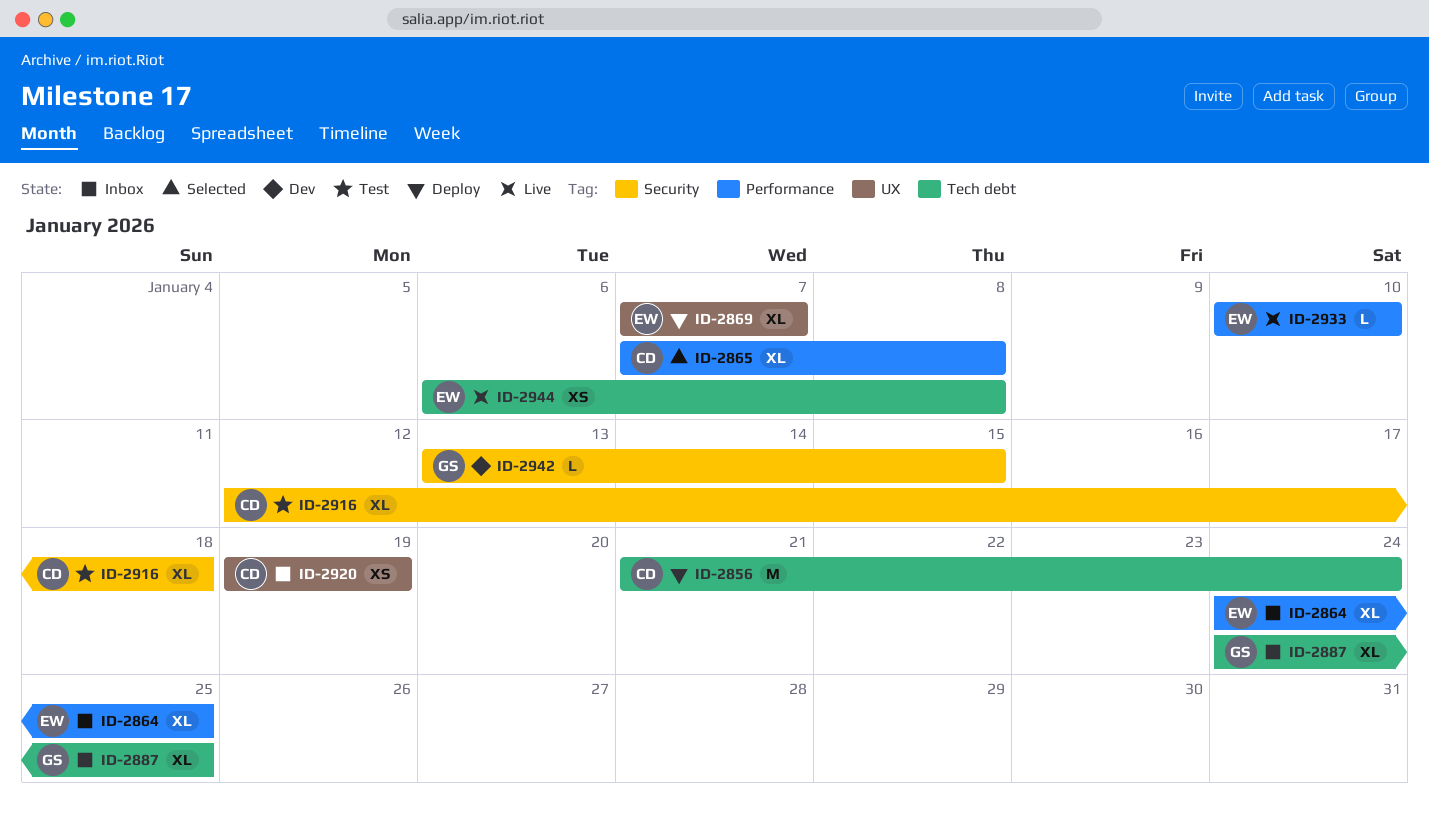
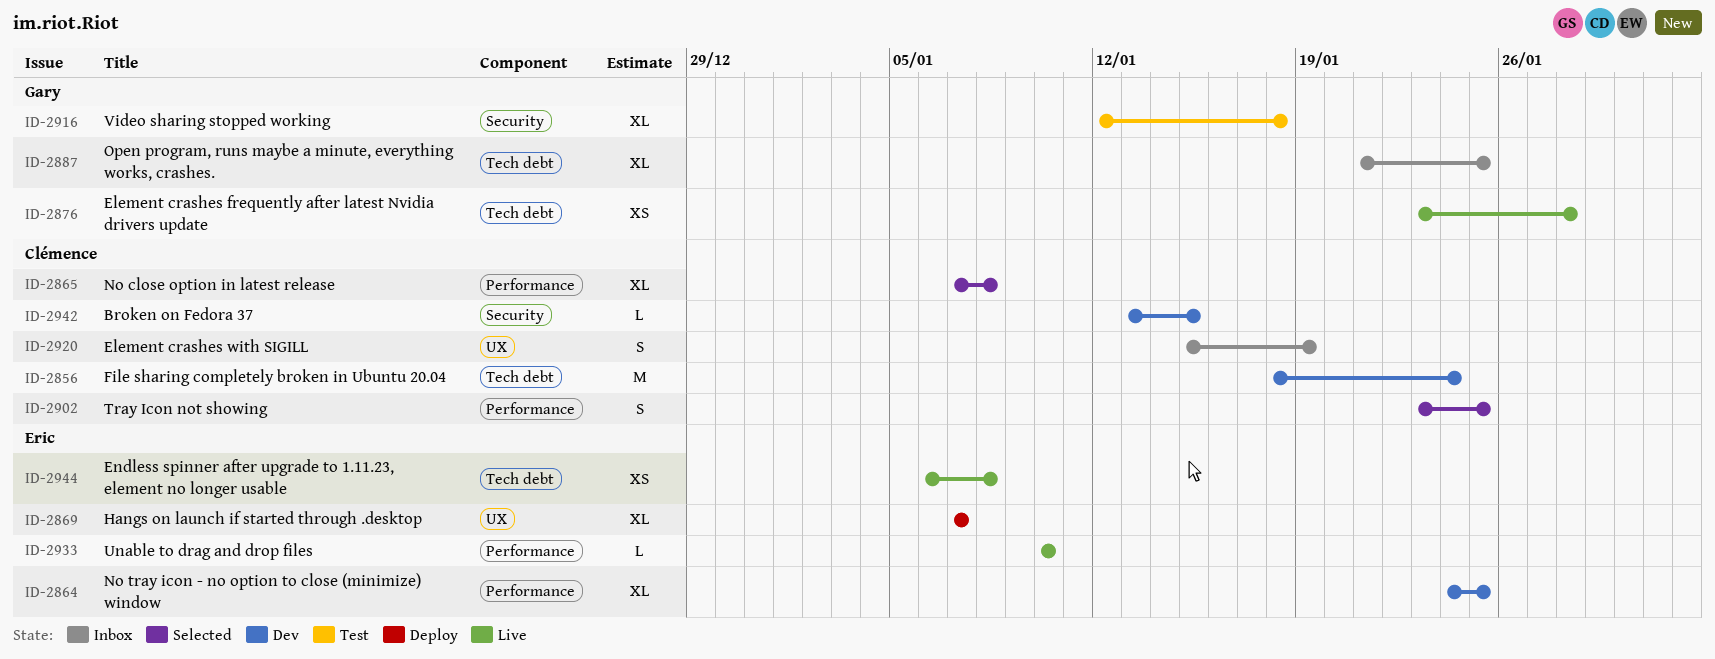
ID-2856, status: Deploy -> Dev
ID-2856, start: Jan 21 -> Jan 18
ID-2864, status: Inbox -> Dev
ID-2876: none -> present
ID-2887, start: Jan 24 -> Jan 21
ID-2902: none -> present
ID-2916, owner: Clémence -> Gary
ID-2920, estimate: XS -> S
ID-2920, start: Jan 19 -> Jan 15
ID-2942, owner: Gary -> Clémence

